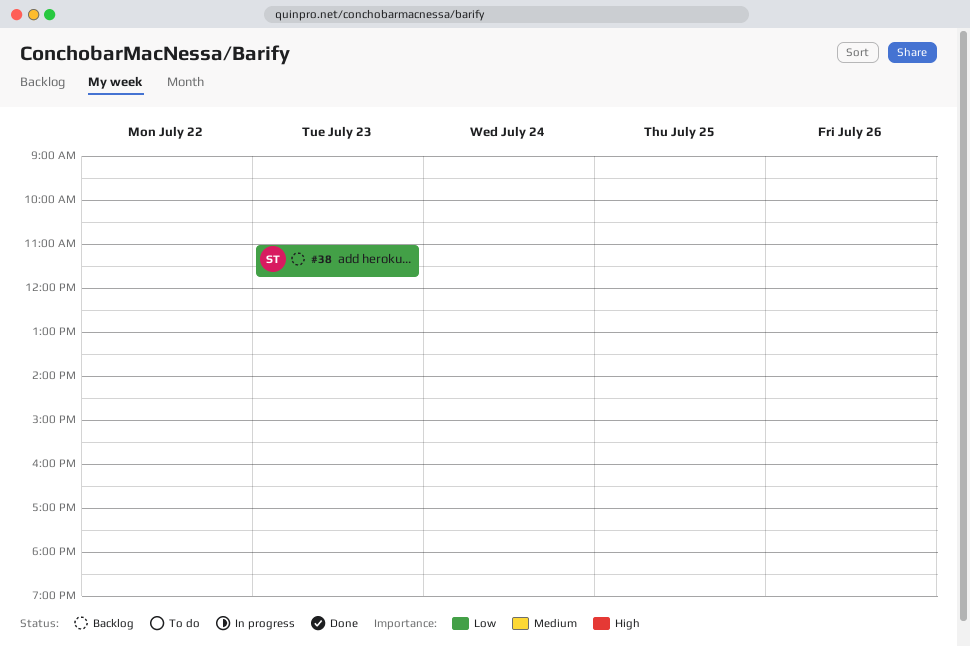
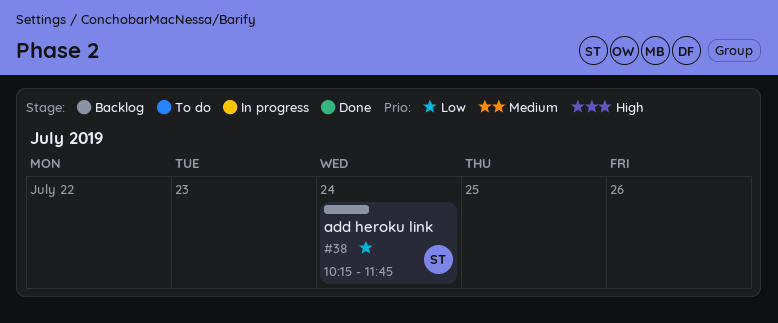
#38, day: Jul 23 -> Jul 24
#38, begins: 11:00 -> 10:15

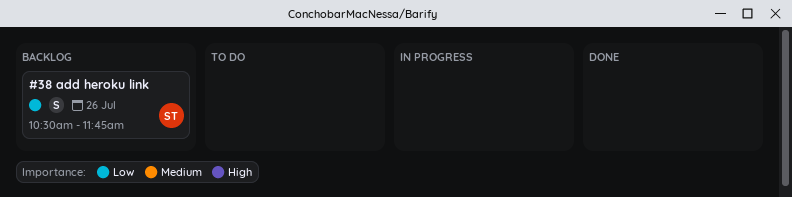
#38, day: Jul 24 -> Jul 26
#38, begins: 10:15 -> 10:30

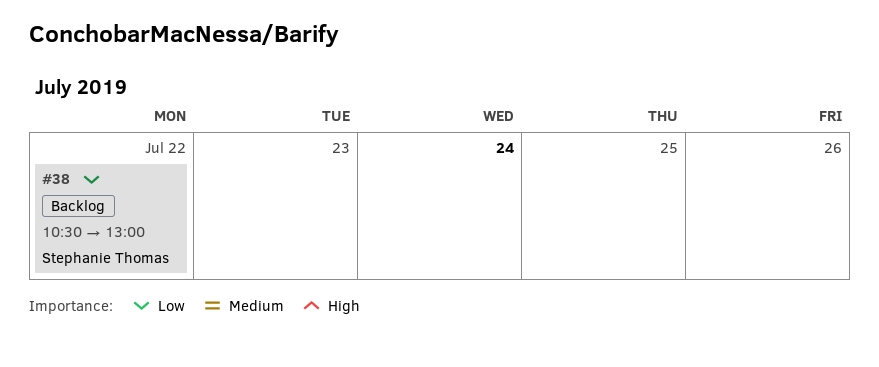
#38, day: Jul 26 -> Jul 22
#38, ends: 11:45 -> 13:00

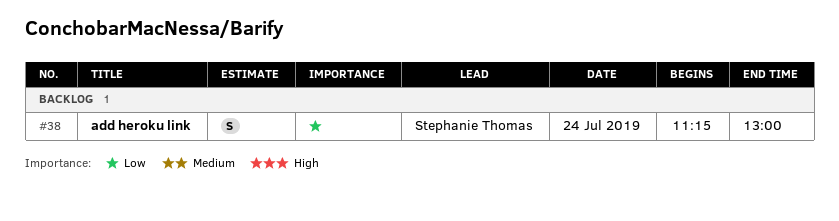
#38, day: Jul 22 -> Jul 24
#38, begins: 10:30 -> 11:15

